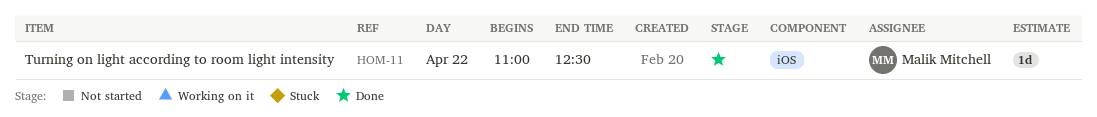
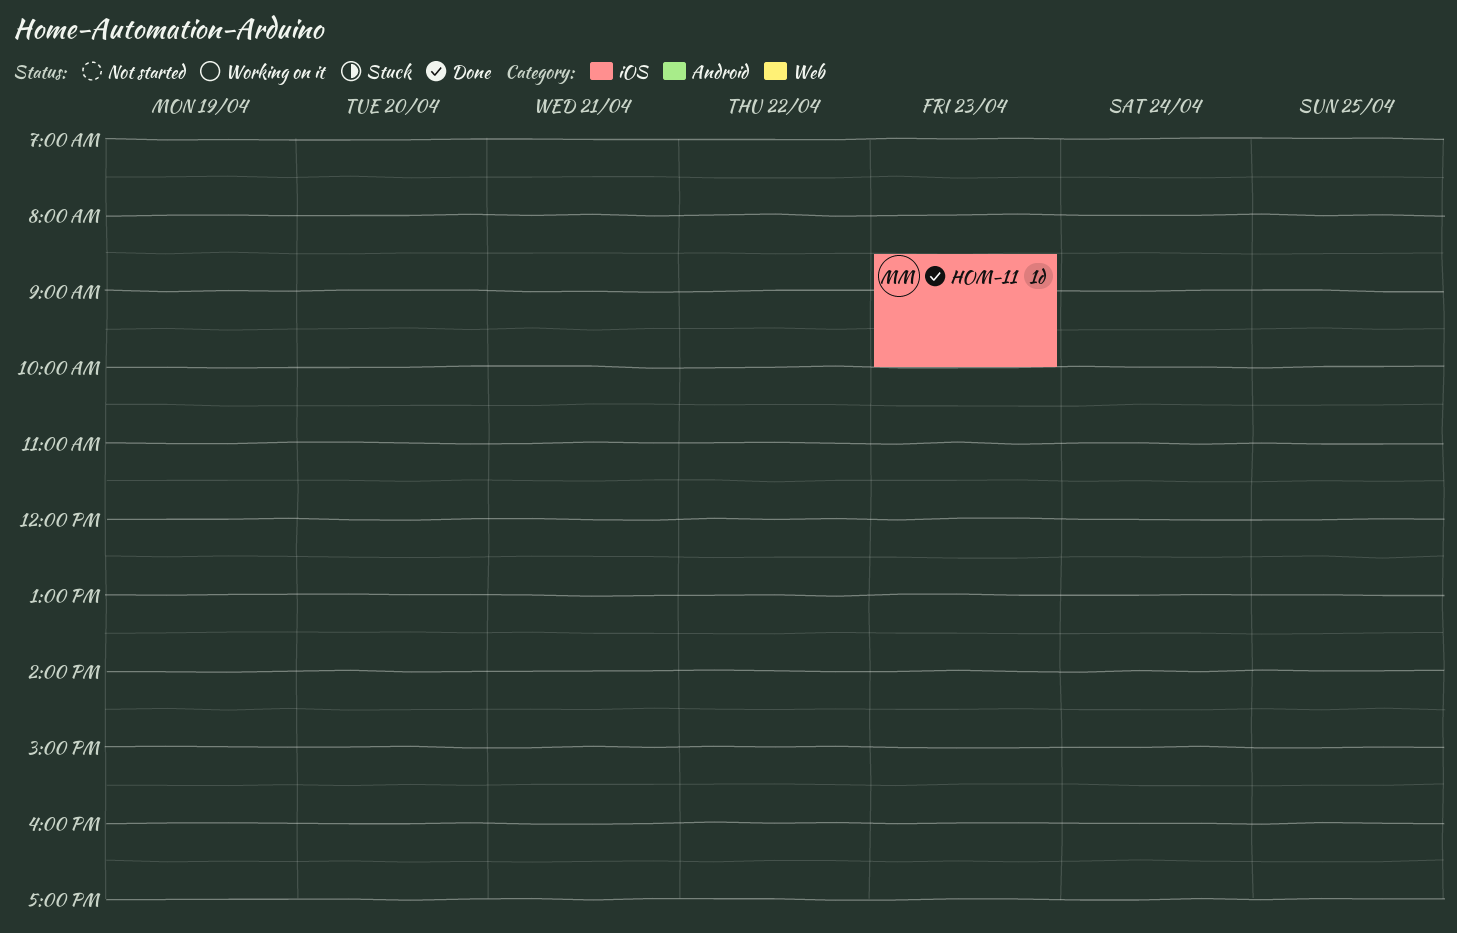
HOM-11, day: Apr 22 -> Apr 23
HOM-11, begins: 11:00 -> 08:30
HOM-11, ends: 12:30 -> 10:00

